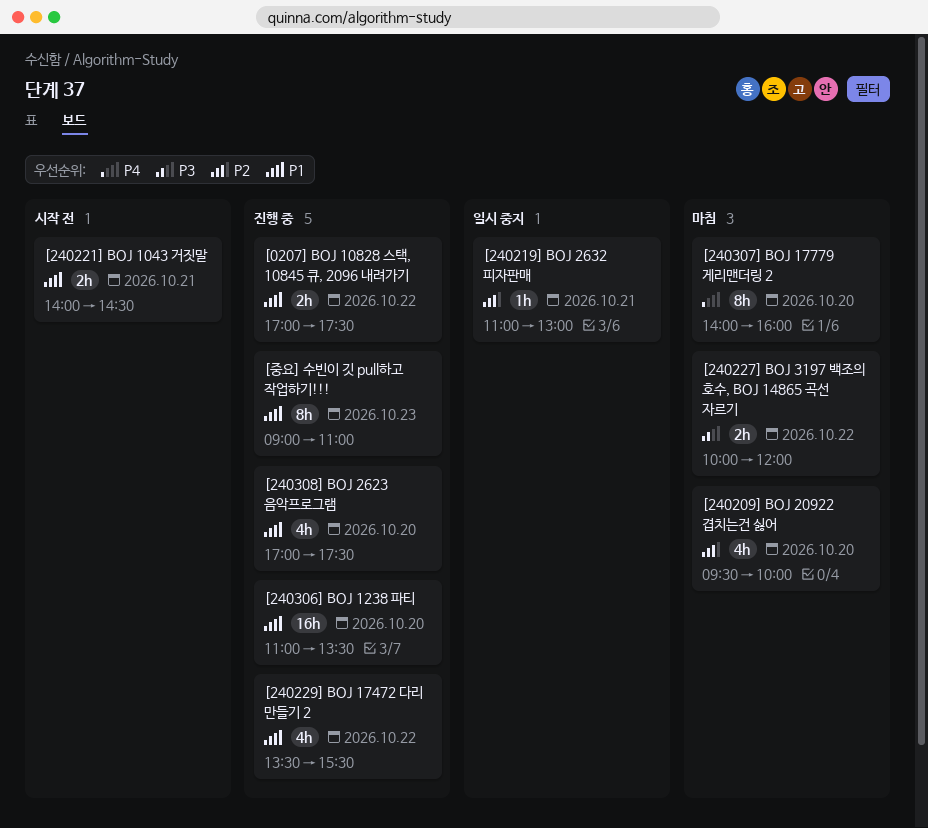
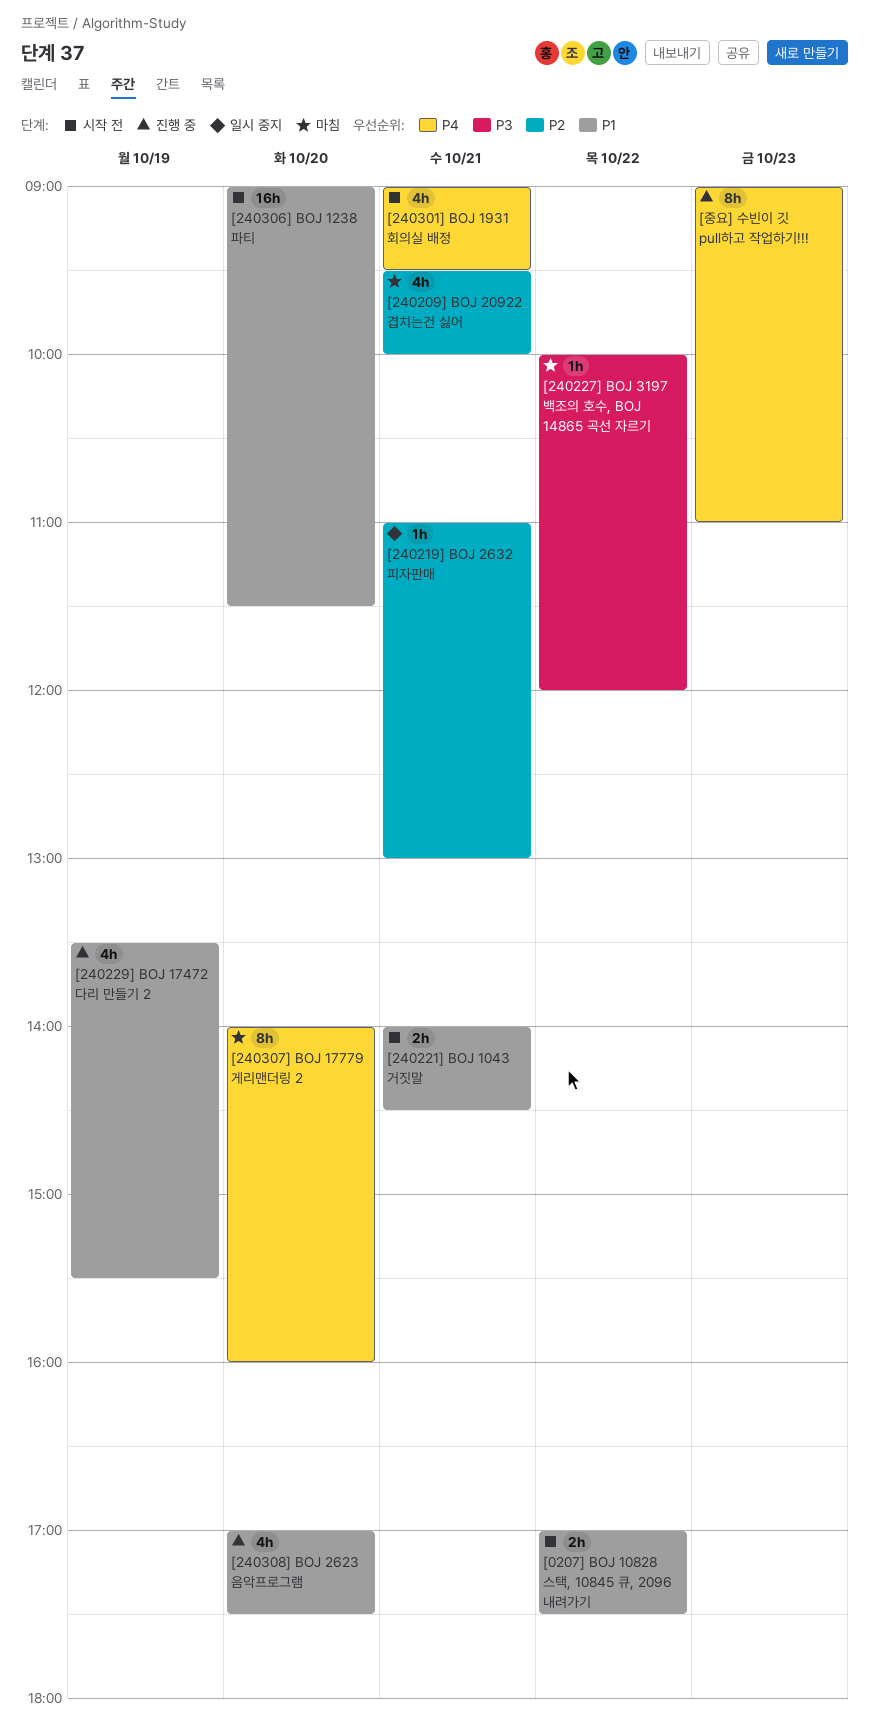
[0207] BOJ 10828 스택, 10845 큐, 2096 내려가기, status: 진행 중 -> 시작 전
[240209] BOJ 20922 겹치는건 싫어, day: Oct 20 -> Oct 21
[240227] BOJ 3197 백조의 호수, BOJ 14865 곡선 자르기, estimate: 2h -> 1h
[240229] BOJ 17472 다리 만들기 2, day: Oct 22 -> Oct 19
[240301] BOJ 1931 회의실 배정: none -> present
[240306] BOJ 1238 파티, status: 진행 중 -> 시작 전
[240306] BOJ 1238 파티, begins: 11:00 -> 09:00
[240306] BOJ 1238 파티, ends: 13:30 -> 11:30
[중요] 수빈이 깃 pull하고 작업하기!!!, priority: P1 -> P4

